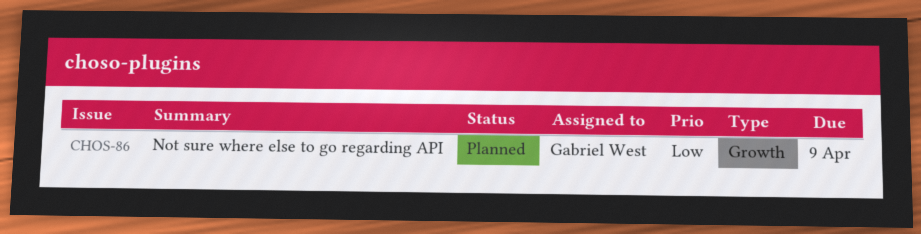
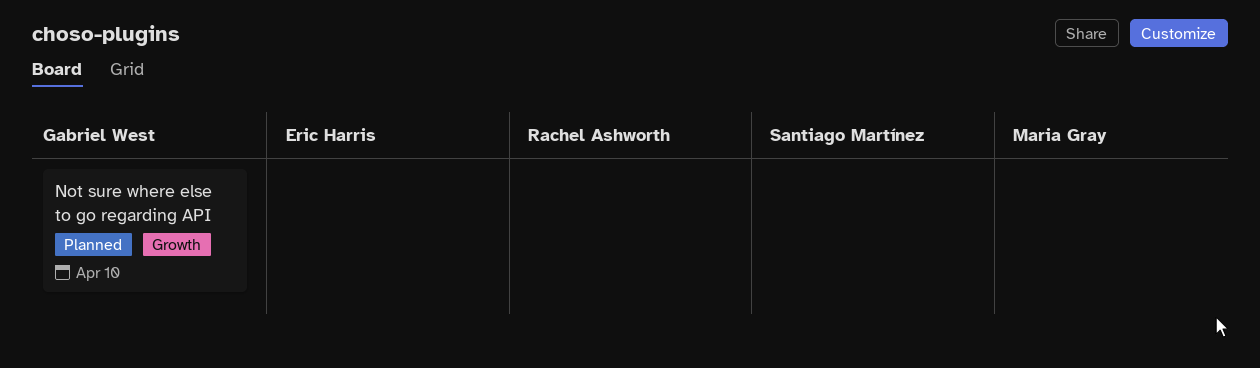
Not sure where else to go regarding API, due: Apr 9 -> Apr 10

